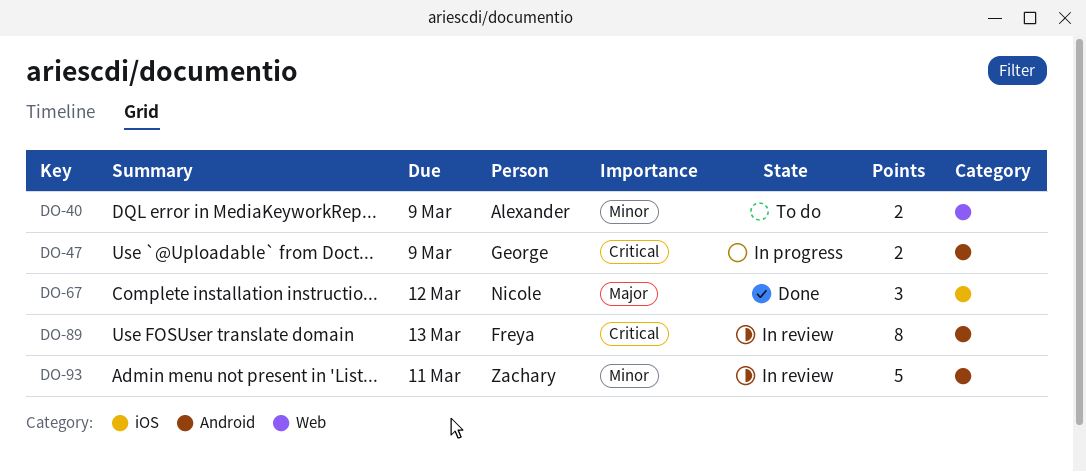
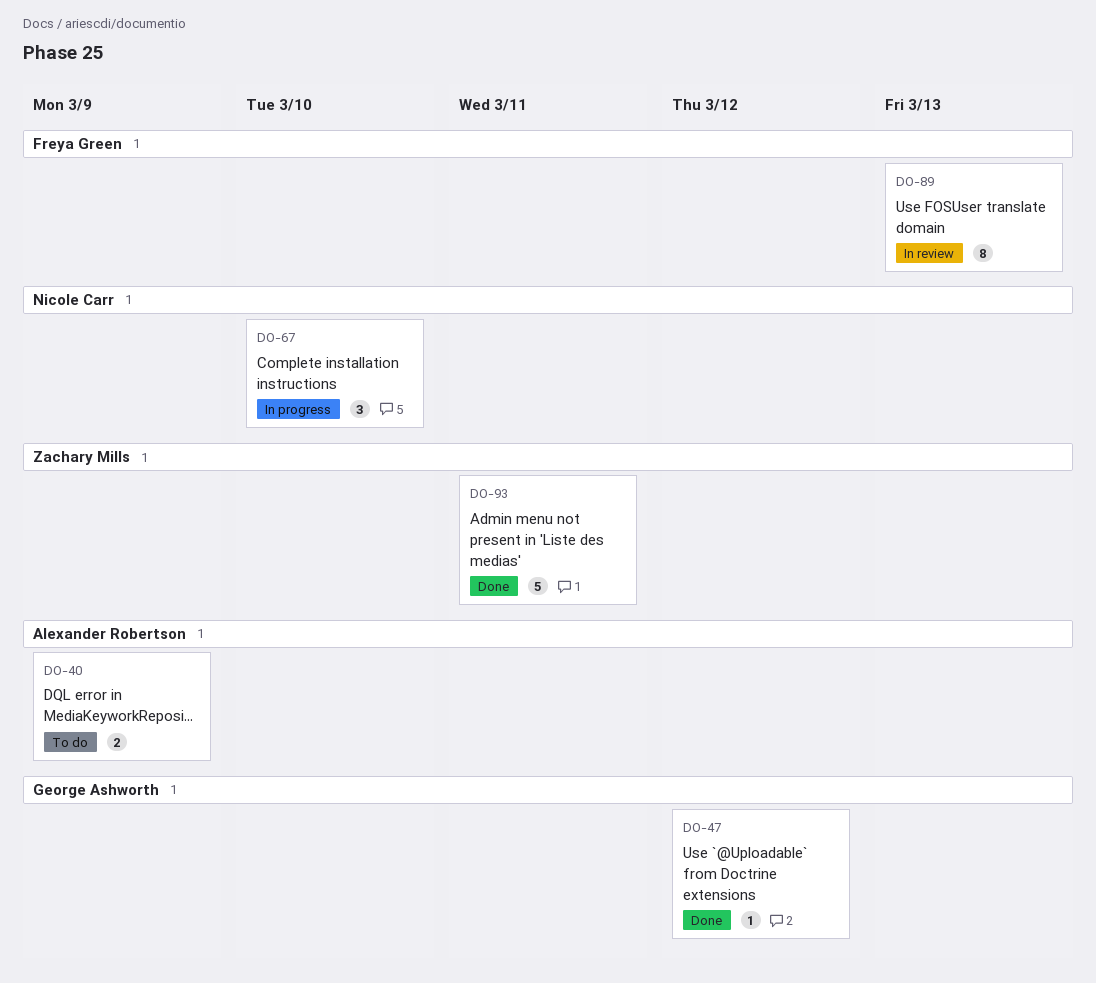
DO-47, status: In progress -> Done
DO-47, estimate: 2 -> 1
DO-47, due: Mar 9 -> Mar 12
DO-67, status: Done -> In progress
DO-67, due: Mar 12 -> Mar 10
DO-93, status: In review -> Done

